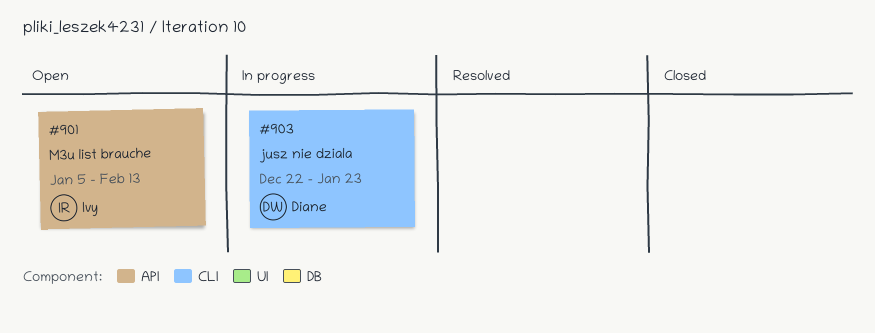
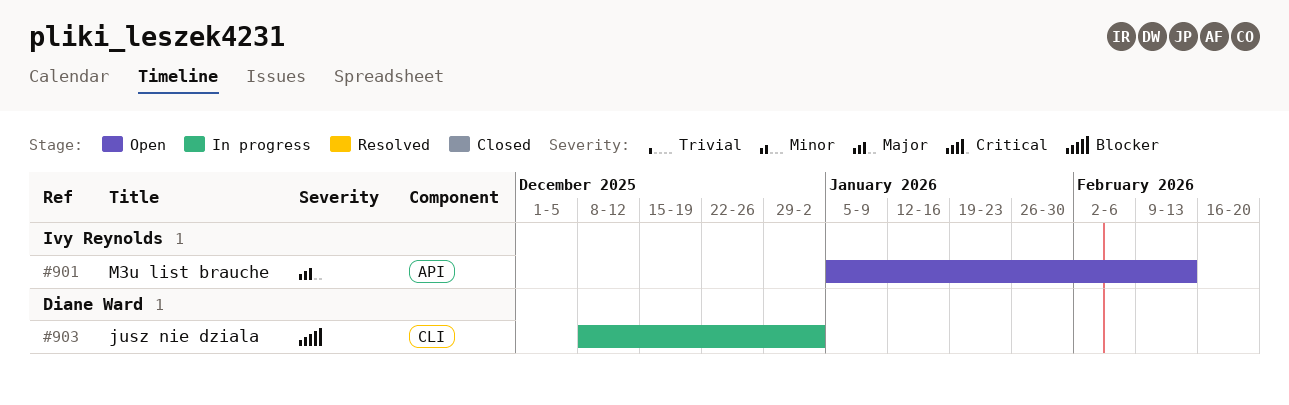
#903, start: Dec 22 -> Dec 8
#903, due: Jan 23 -> Jan 2

